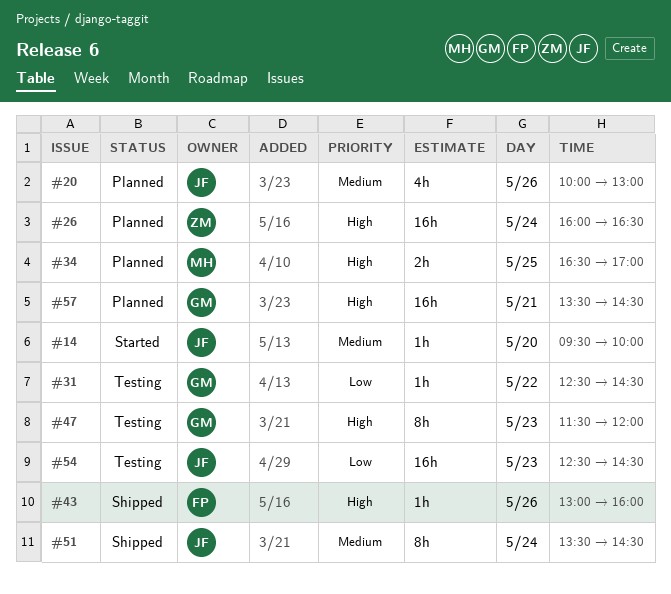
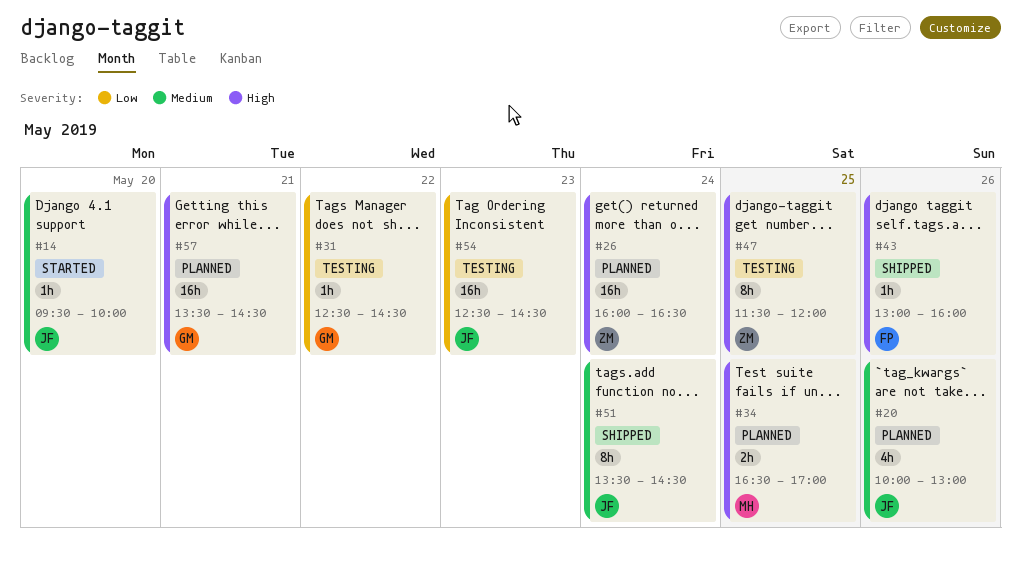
#47, owner: GM -> ZM
#47, day: May 23 -> May 25

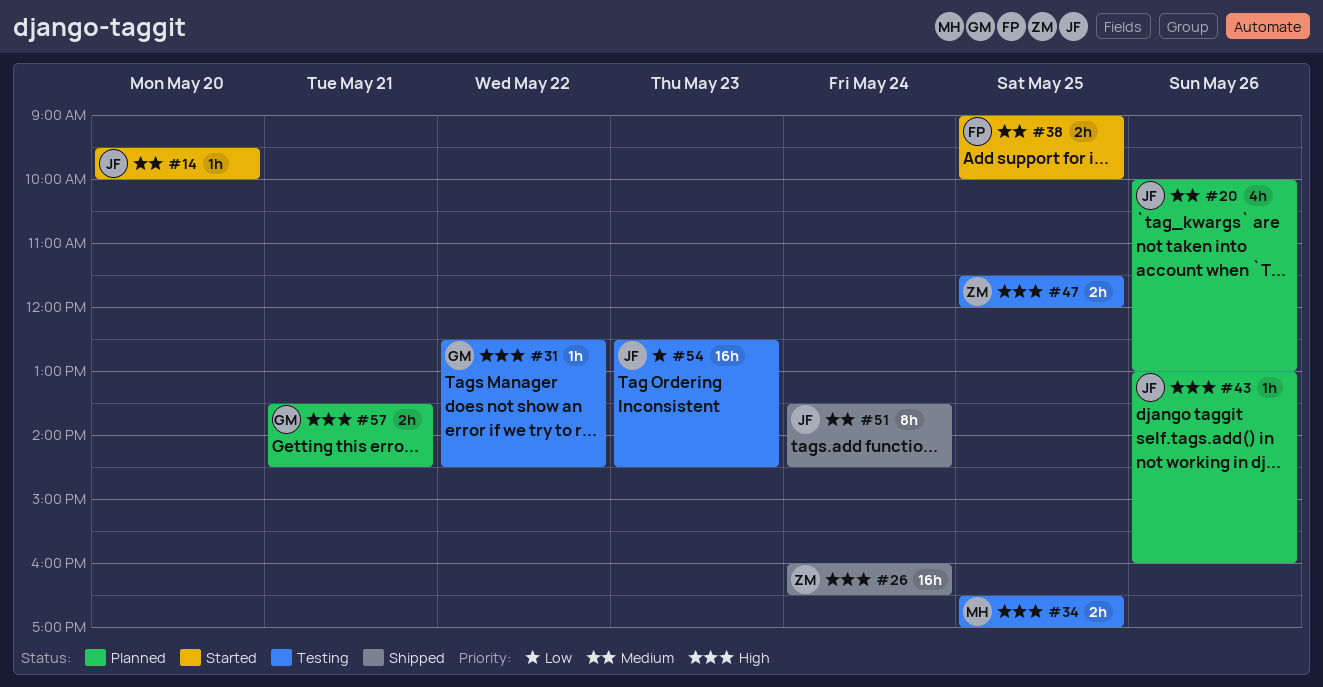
#26, status: Planned -> Shipped
#31, priority: Low -> High
#34, status: Planned -> Testing
#38: none -> present
#43, status: Shipped -> Planned
#43, owner: FP -> JF
#47, estimate: 8h -> 2h
#57, estimate: 16h -> 2h

